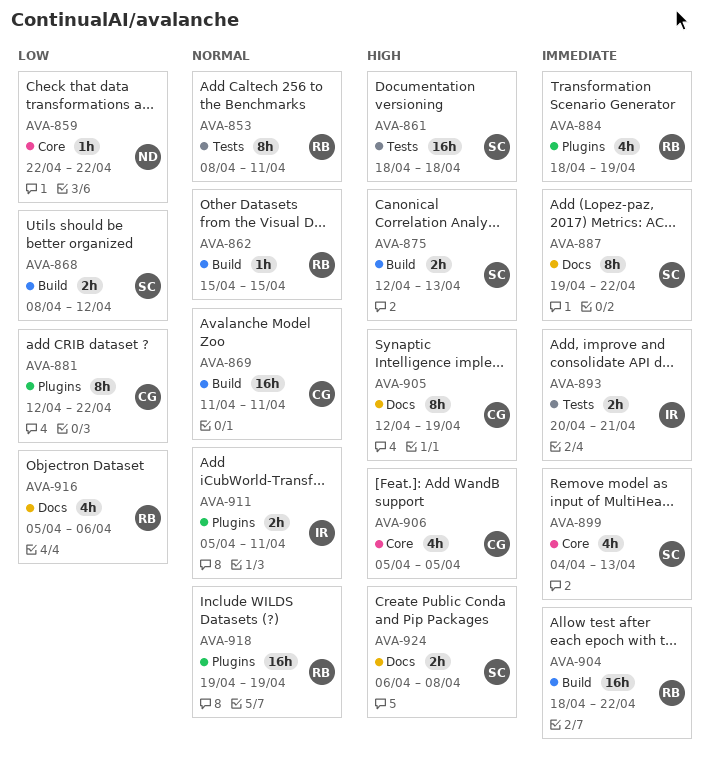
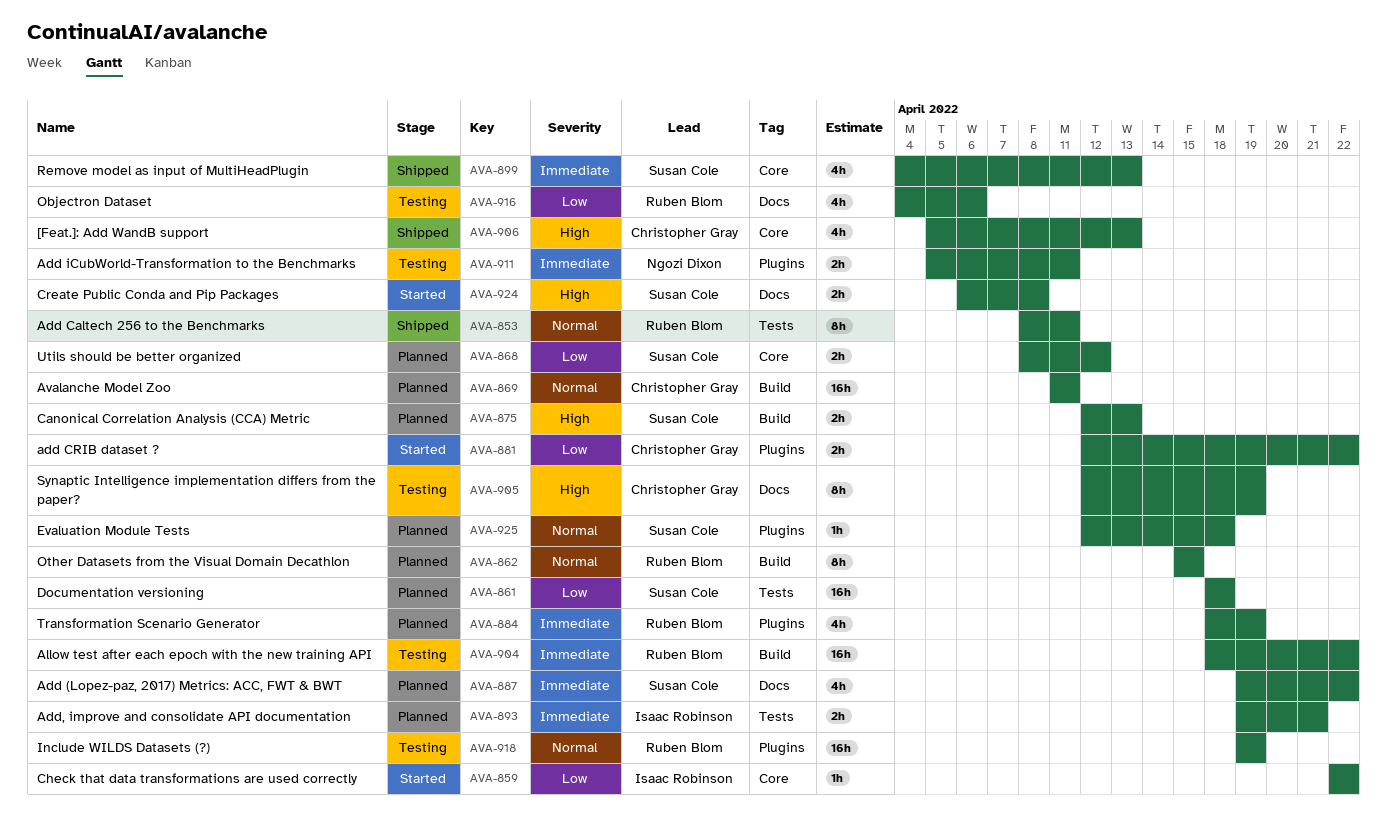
AVA-859, owner: Ngozi Dixon -> Isaac Robinson
AVA-861, priority: High -> Low
AVA-862, estimate: 1h -> 8h
AVA-868, label: Build -> Core
AVA-881, estimate: 8h -> 2h
AVA-887, estimate: 8h -> 4h
AVA-893, start: Apr 20 -> Apr 19
AVA-906, due: Apr 5 -> Apr 13
AVA-911, owner: Isaac Robinson -> Ngozi Dixon
AVA-911, priority: Normal -> Immediate
AVA-916, start: Apr 5 -> Apr 4
AVA-925: none -> present

